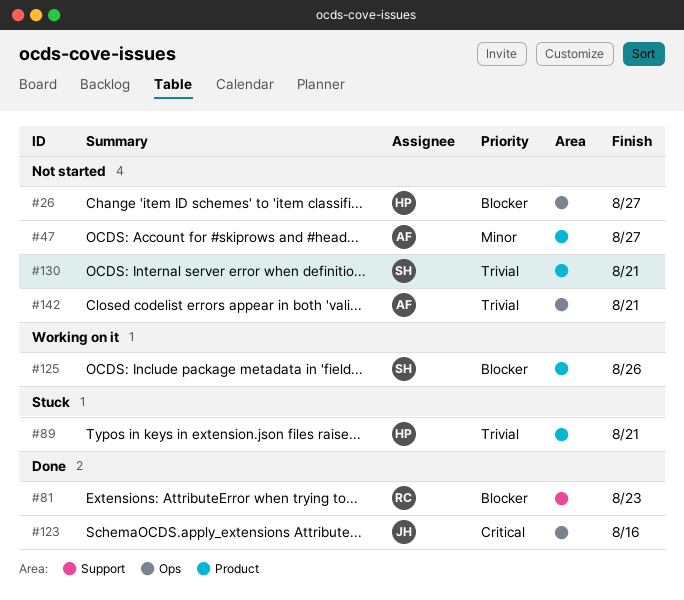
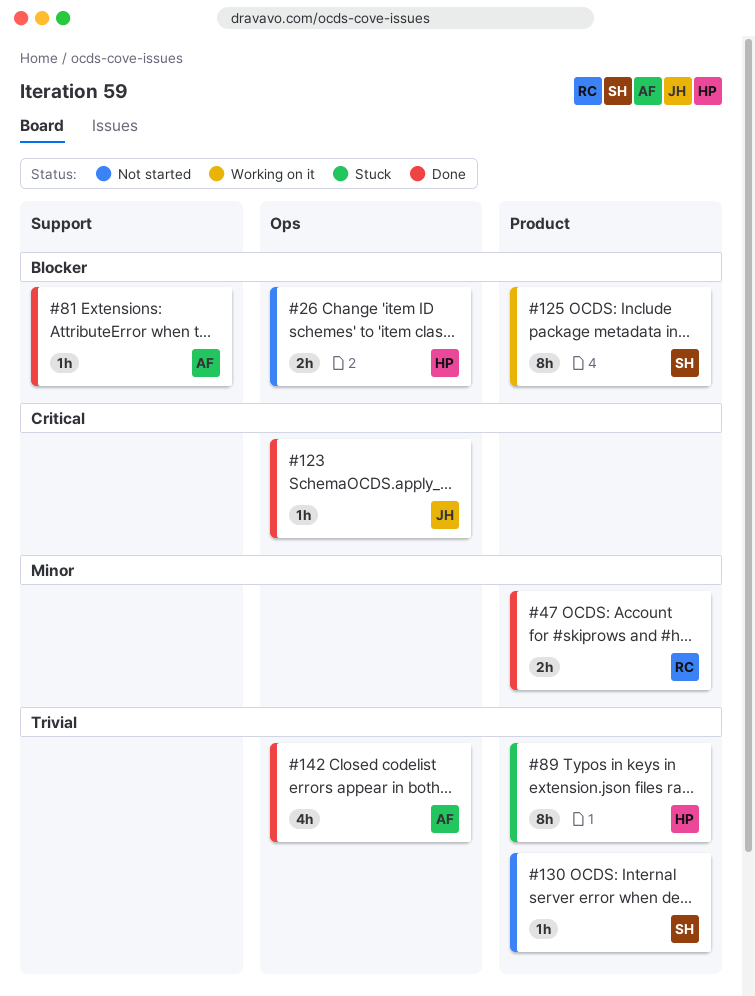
#47, status: Not started -> Done
#47, owner: AF -> RC
#81, owner: RC -> AF
#142, status: Not started -> Done

